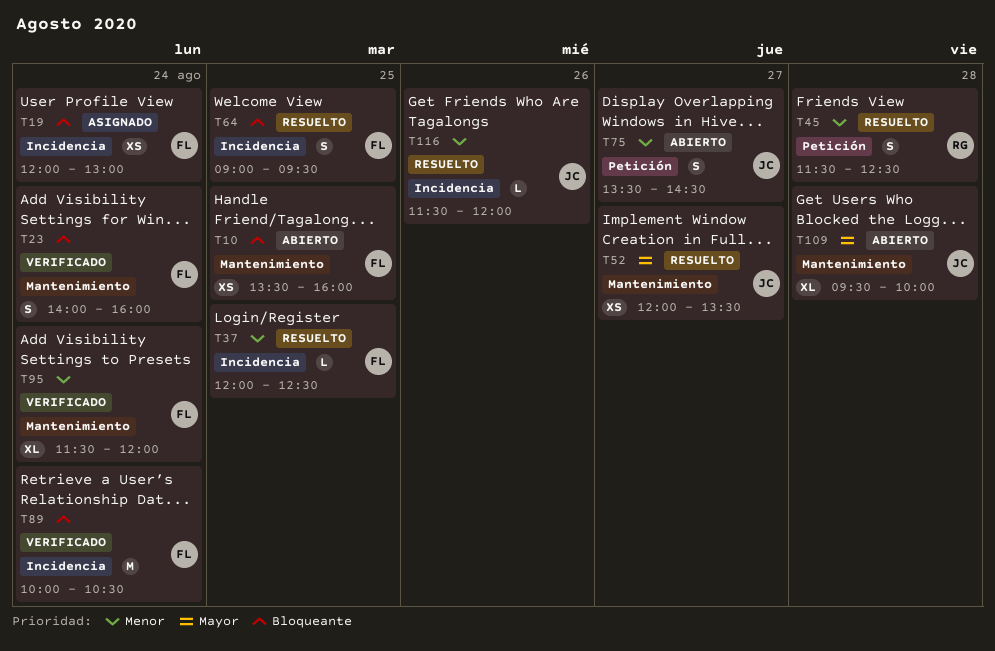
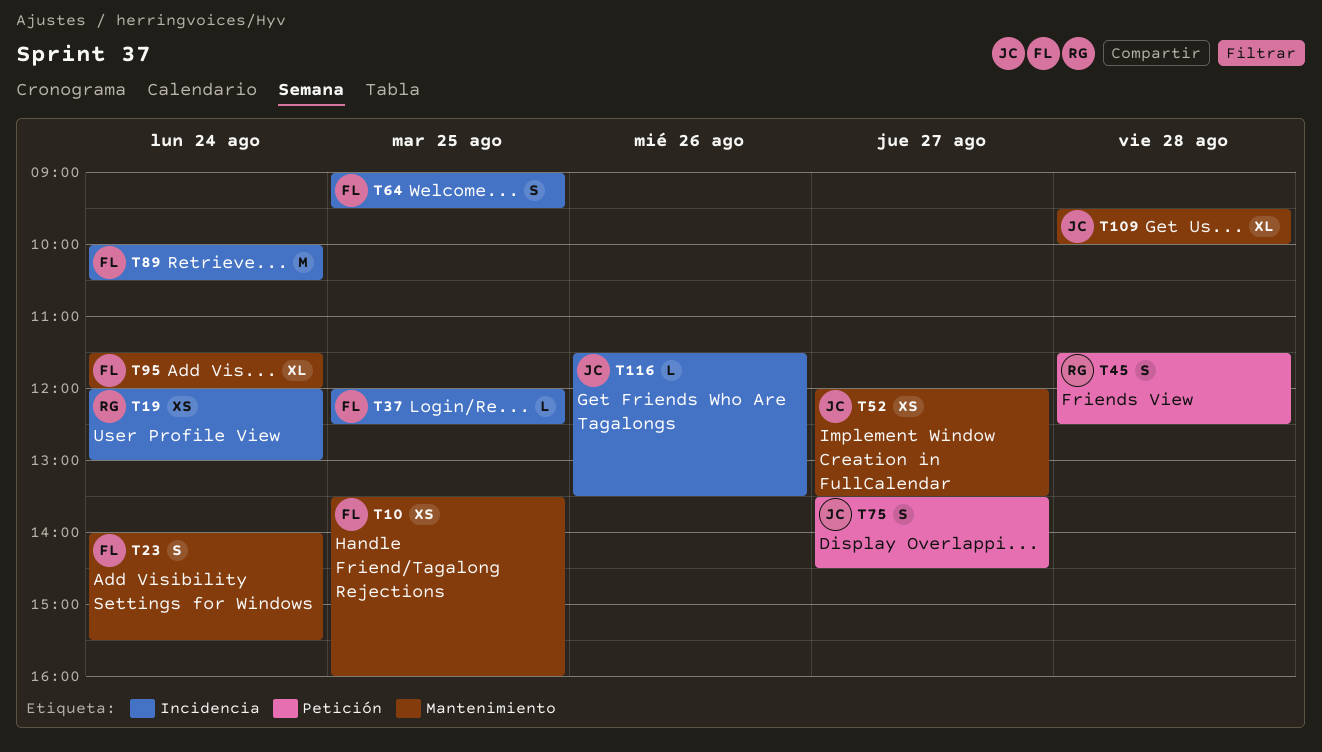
T19, owner: FL -> RG
T23, ends: 16:00 -> 15:30
T116, ends: 12:00 -> 13:30

